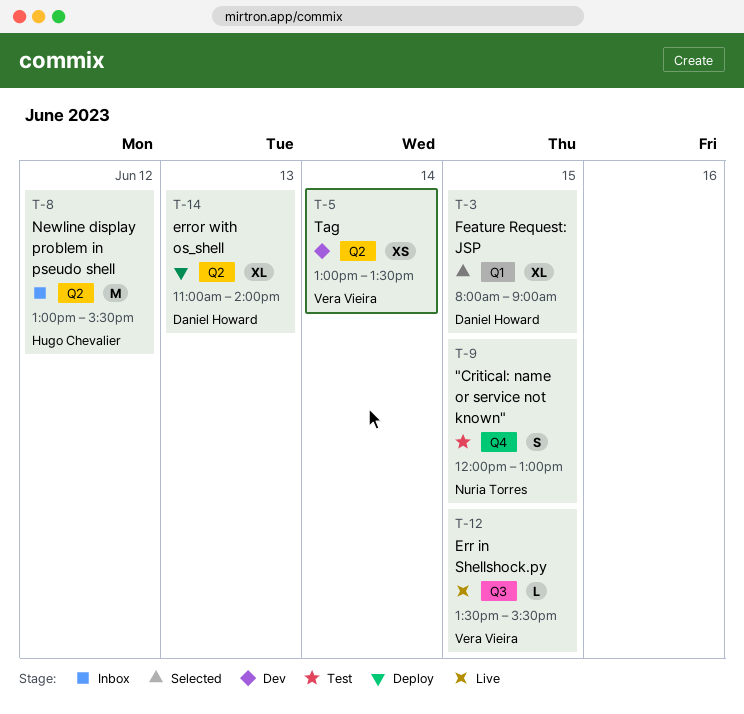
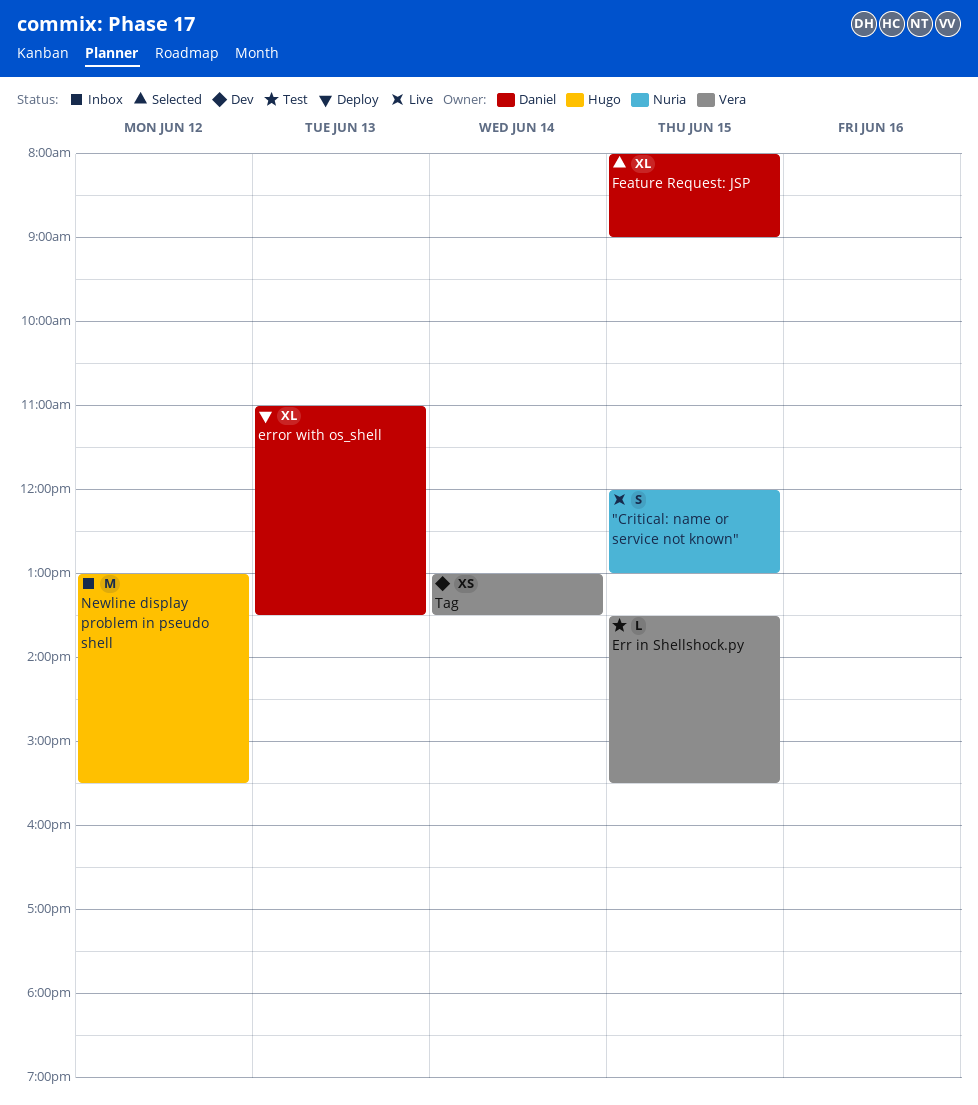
"Critical: name or service not known", status: Test -> Live
Err in Shellshock.py, status: Live -> Test
error with os_shell, ends: 14:00 -> 13:30

